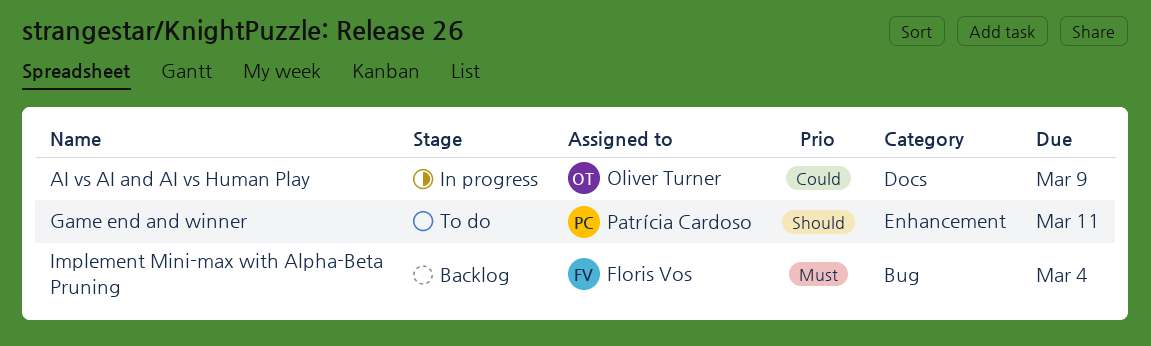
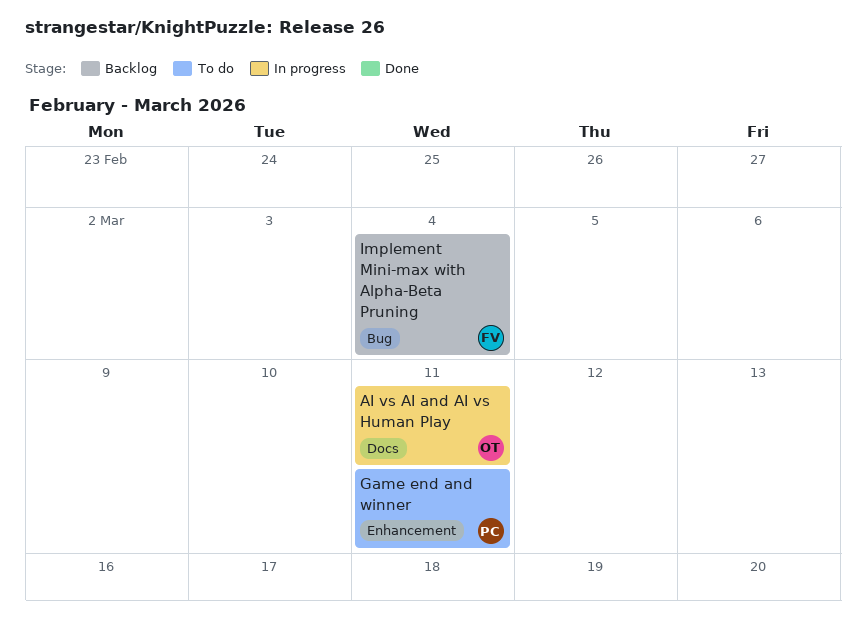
AI vs AI and AI vs Human Play, due: Mar 9 -> Mar 11

